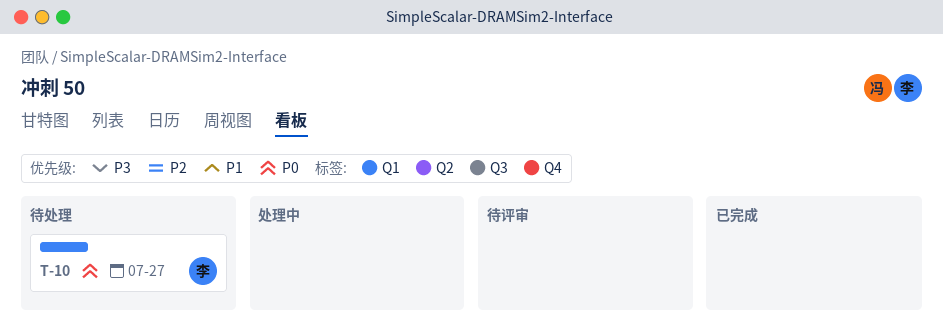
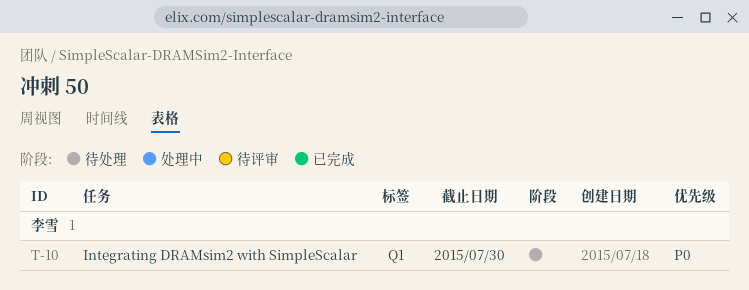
T-10, due: Jul 27 -> Jul 30

